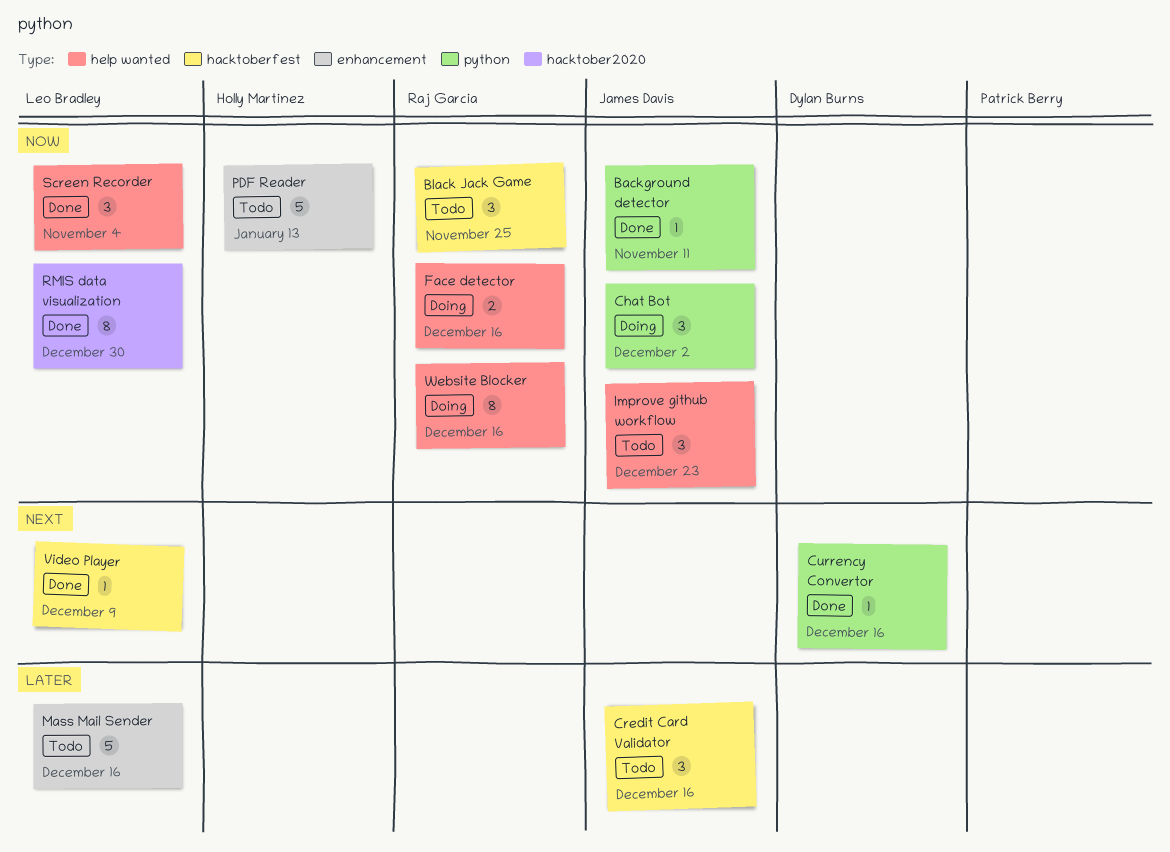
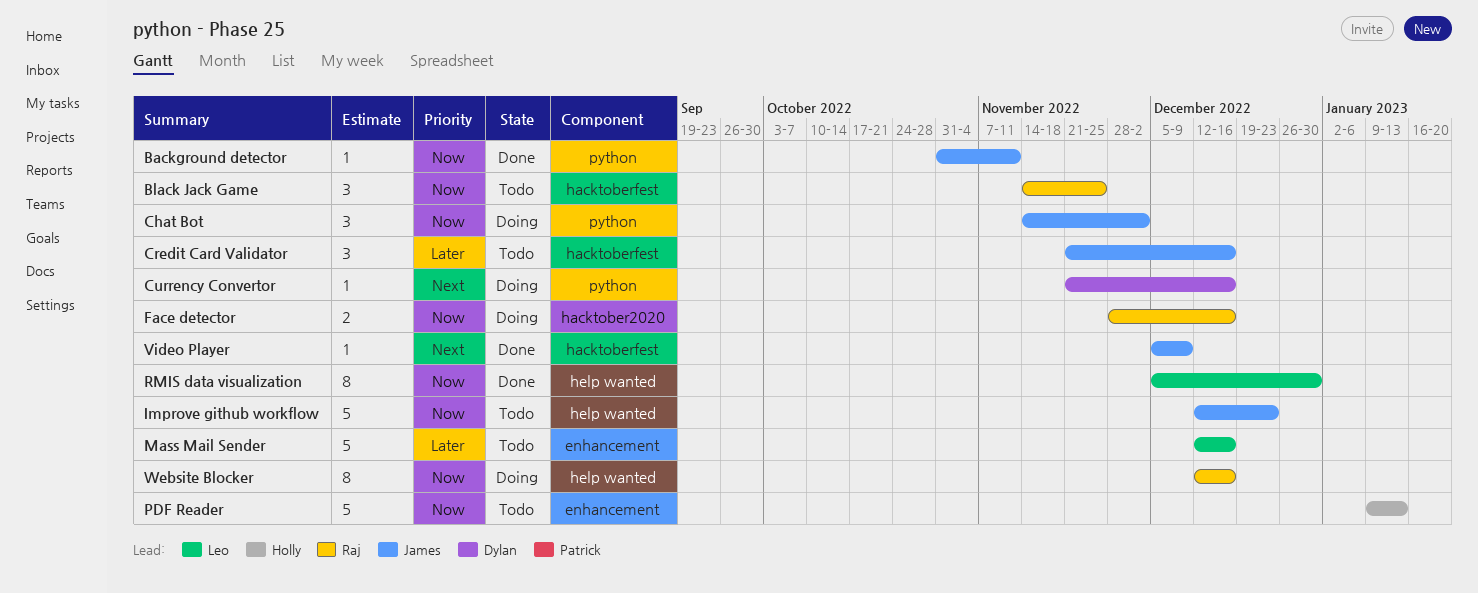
Currency Convertor, status: Done -> Doing
Face detector, label: help wanted -> hacktober2020
Improve github workflow, estimate: 3 -> 5
RMIS data visualization, label: hacktober2020 -> help wanted
Screen Recorder: present -> none
Video Player, owner: Leo Bradley -> James Davis

